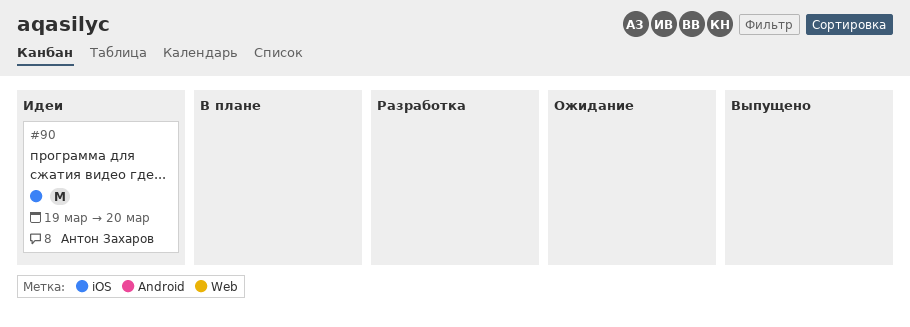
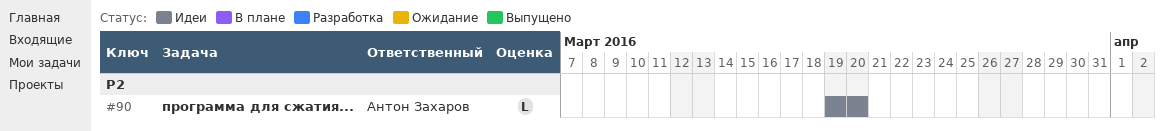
#90, estimate: M -> L

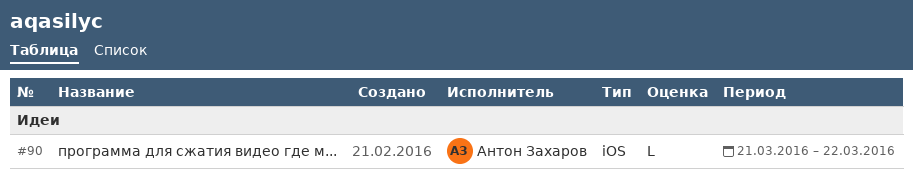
#90, start: Mar 19 -> Mar 21
#90, due: Mar 20 -> Mar 22

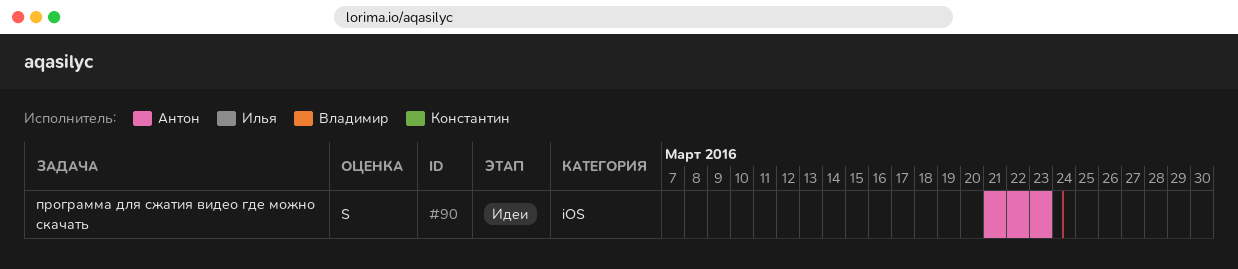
#90, estimate: L -> S
#90, due: Mar 22 -> Mar 23

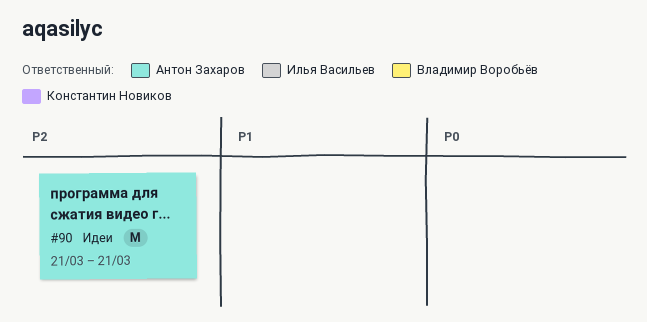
#90, estimate: S -> M
#90, due: Mar 23 -> Mar 21

